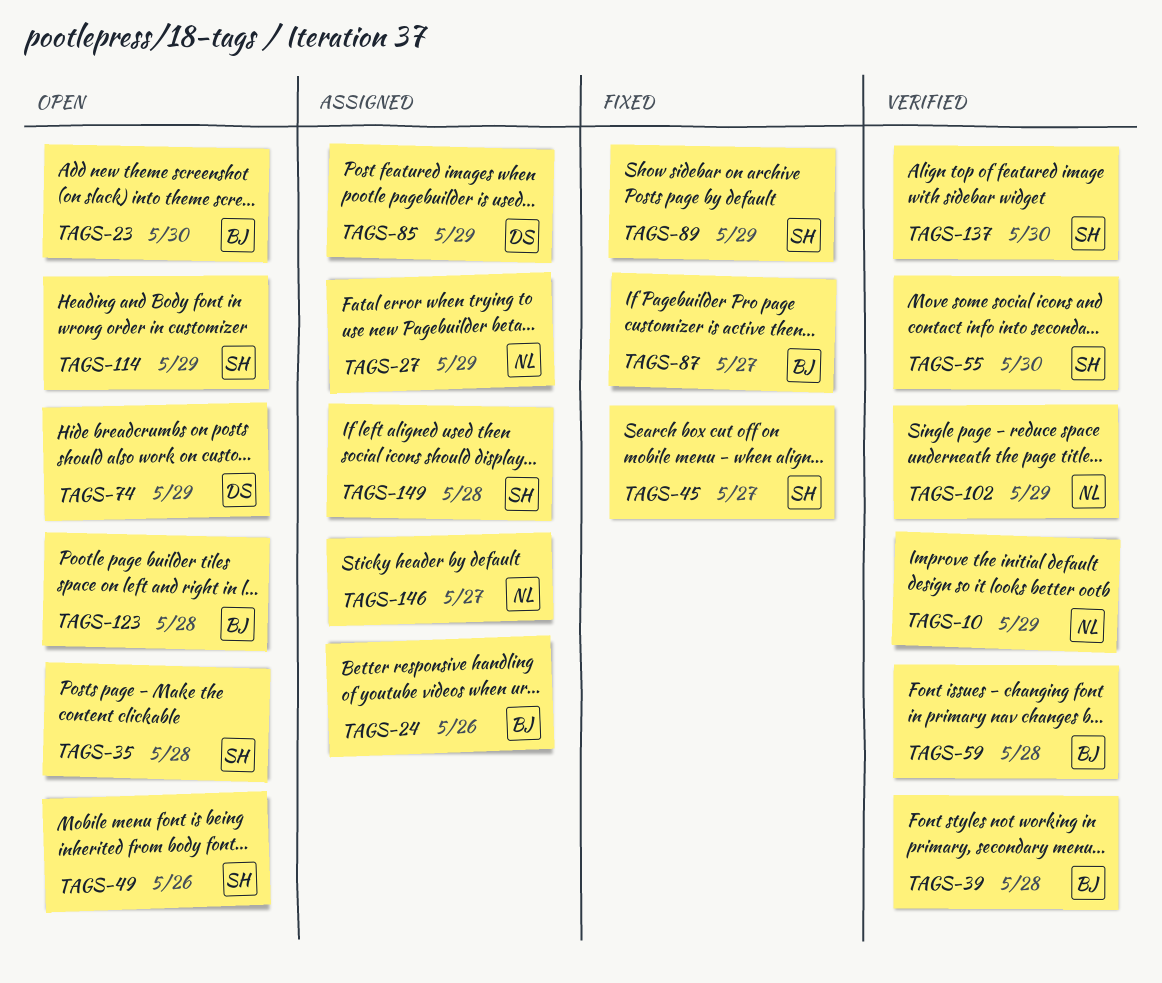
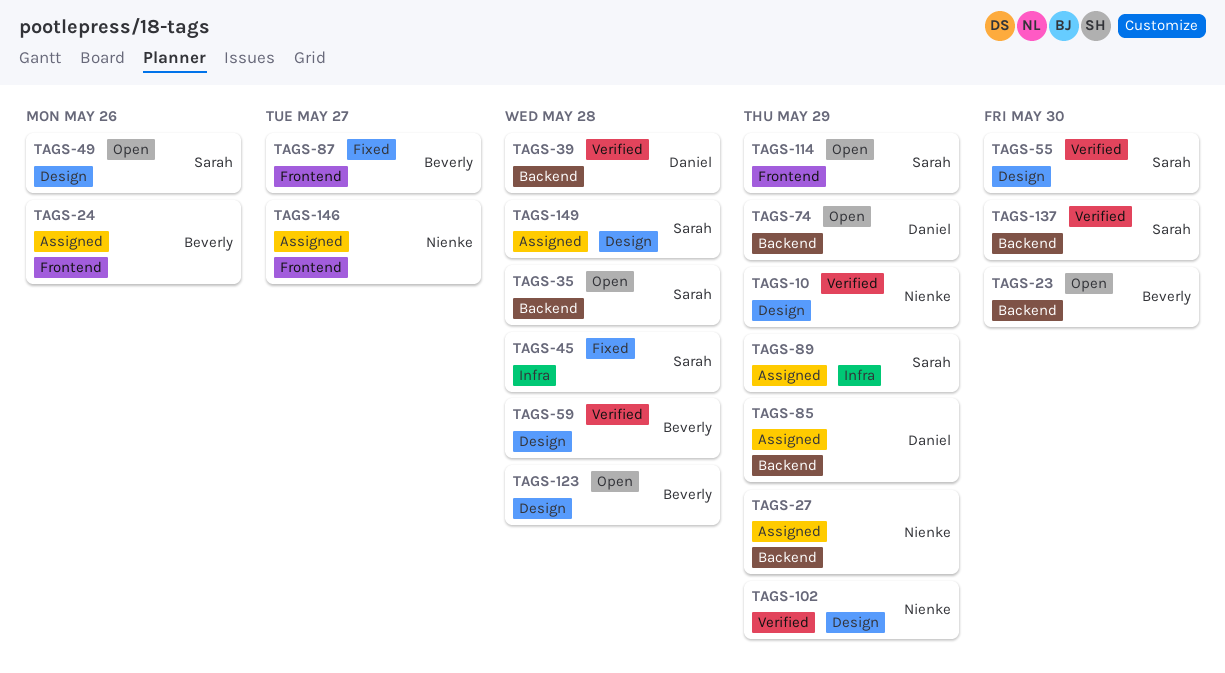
TAGS-39, owner: Beverly -> Daniel
TAGS-45, due: May 27 -> May 28
TAGS-89, status: Fixed -> Assigned

